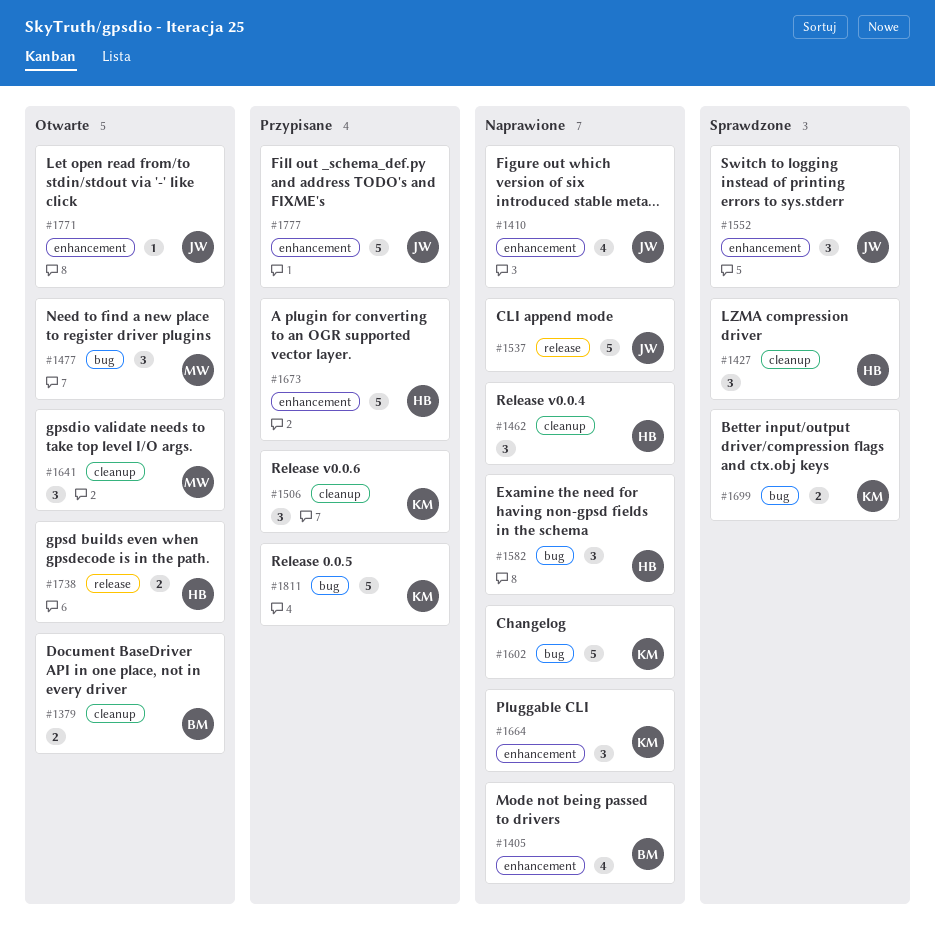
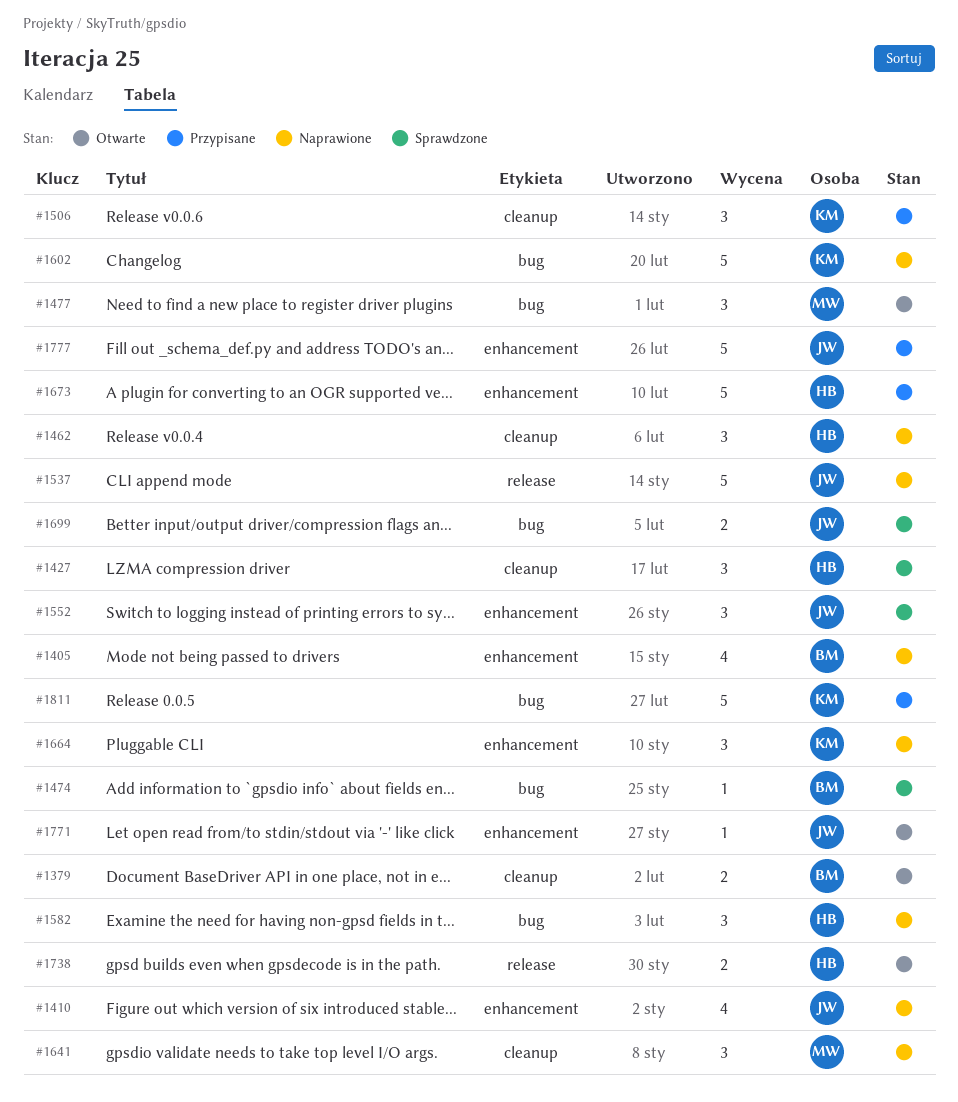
#1474: none -> present
#1641, status: Otwarte -> Naprawione
#1699, owner: KM -> JW

